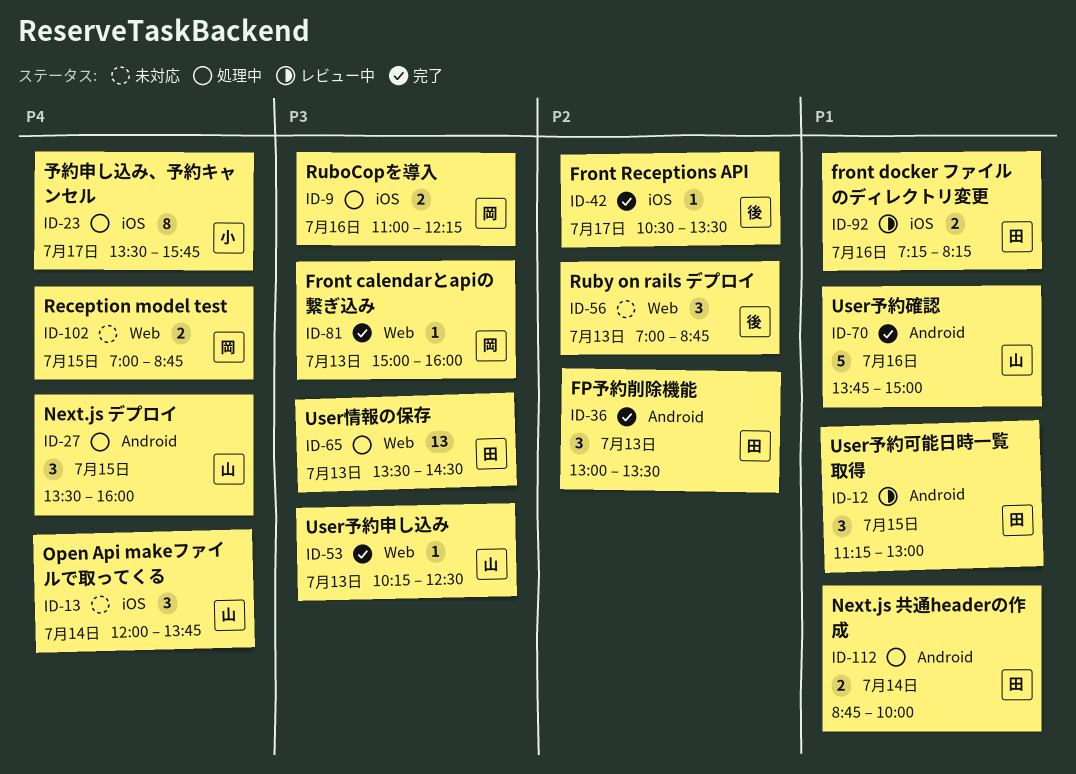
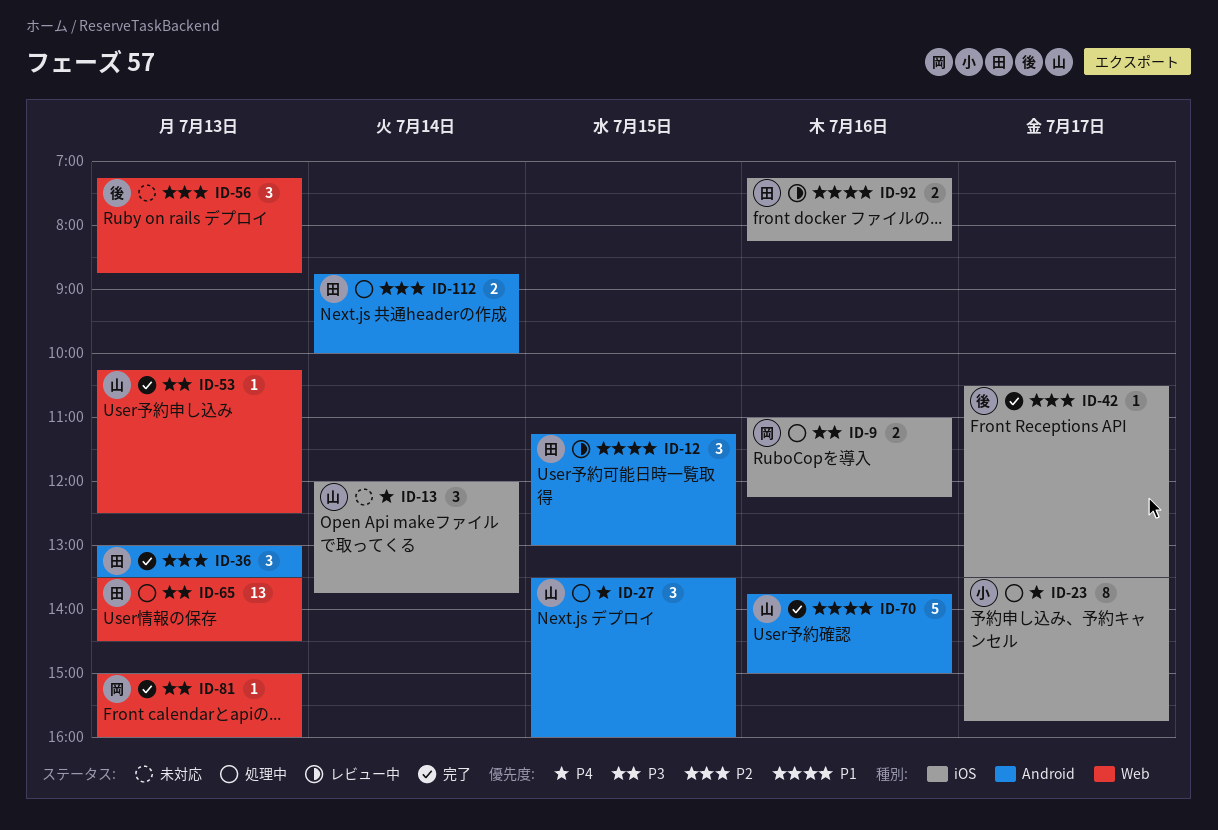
ID-56, begins: 07:00 -> 07:15
ID-102: present -> none
ID-112, priority: P1 -> P2

